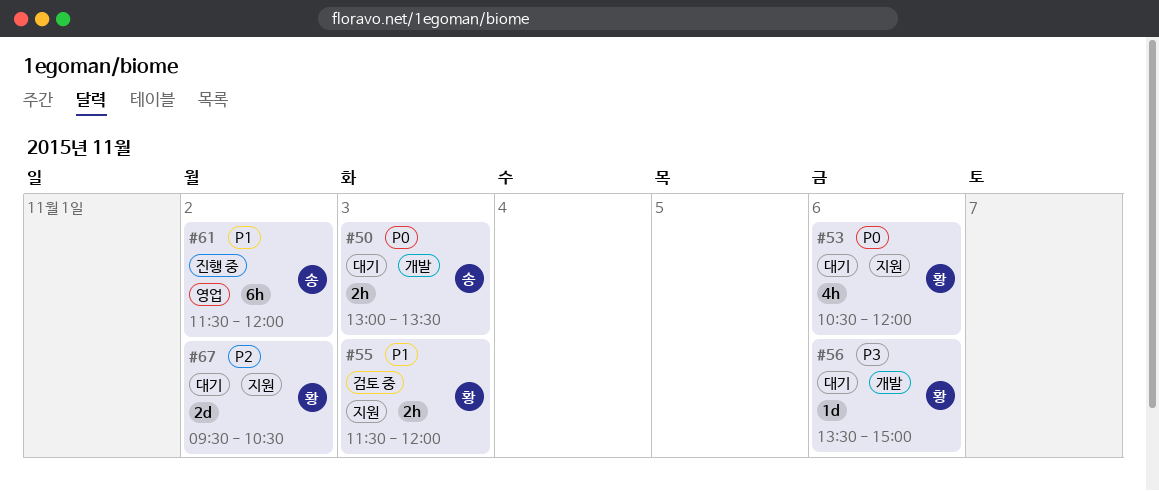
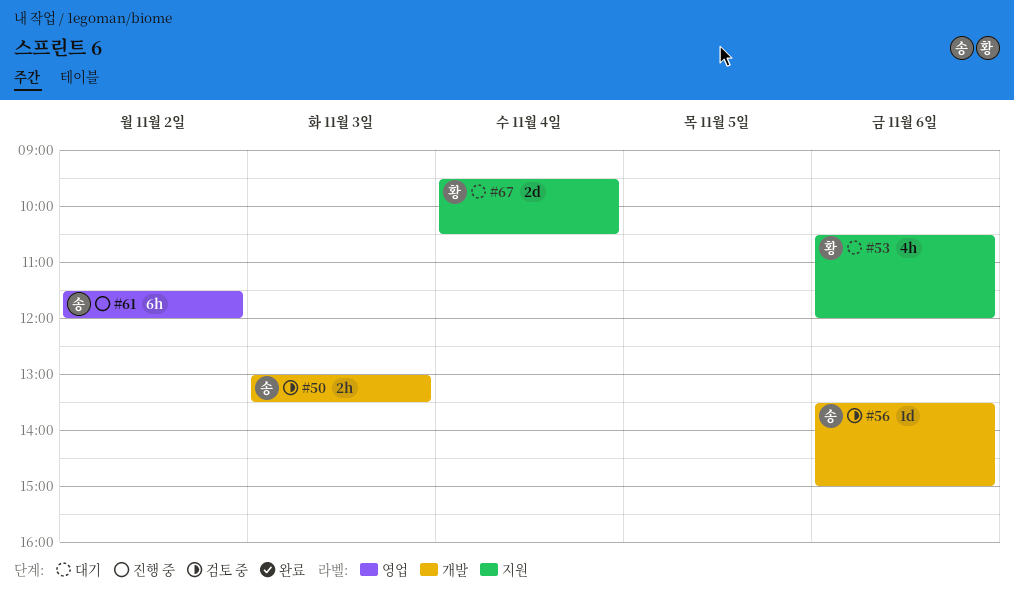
#50, status: 대기 -> 검토 중
#55: present -> none
#56, status: 대기 -> 검토 중
#56, owner: 황 -> 송
#67, day: Nov 2 -> Nov 4

